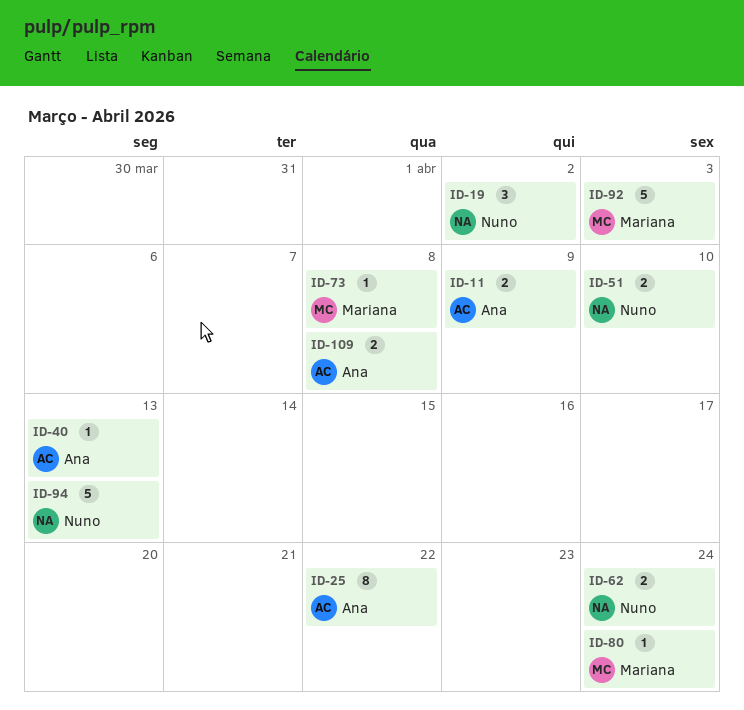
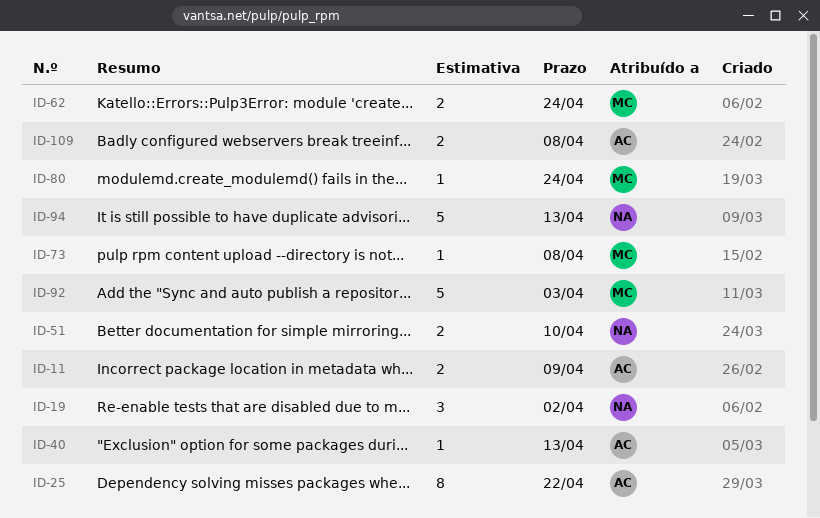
ID-62, owner: Nuno -> Mariana

